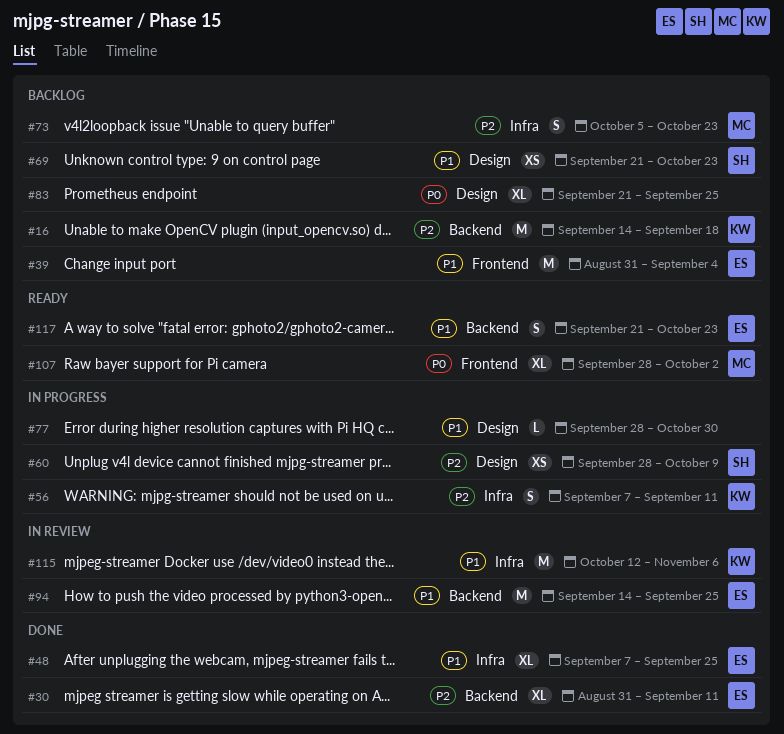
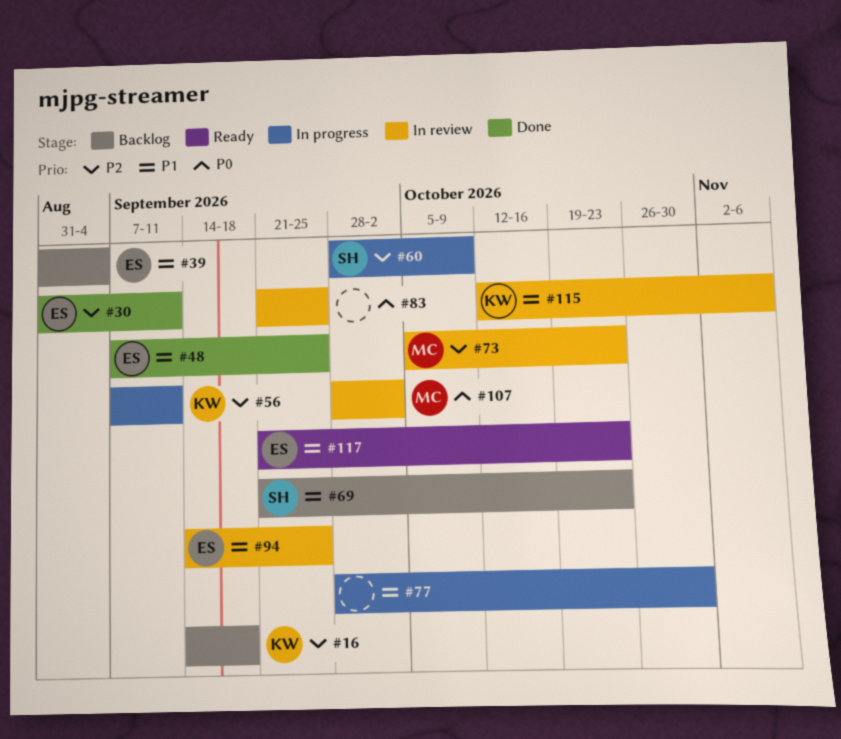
#73, status: Backlog -> In review
#83, status: Backlog -> In review
#107, status: Ready -> In review

